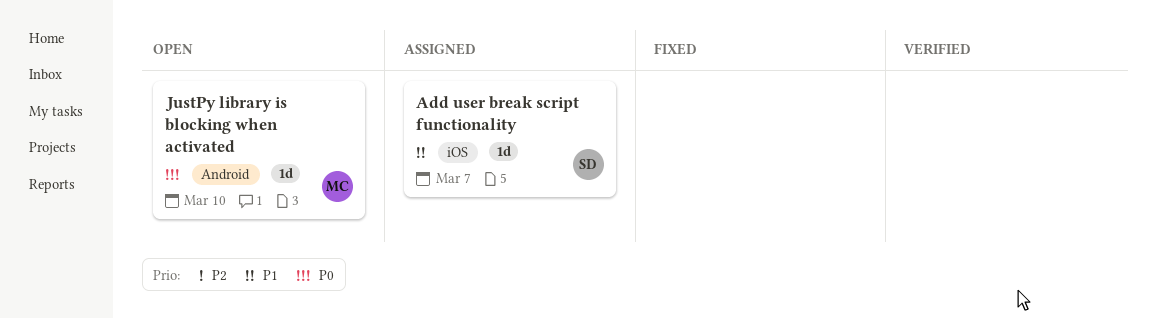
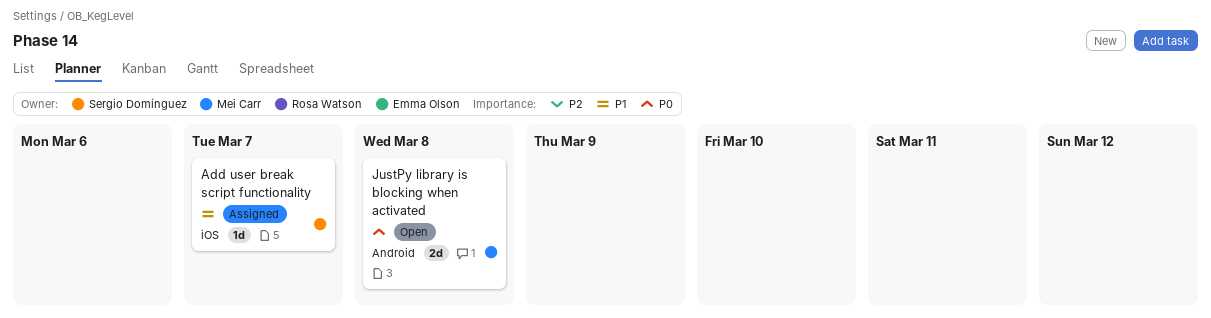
JustPy library is blocking when activated, estimate: 1d -> 2d
JustPy library is blocking when activated, due: Mar 10 -> Mar 8

